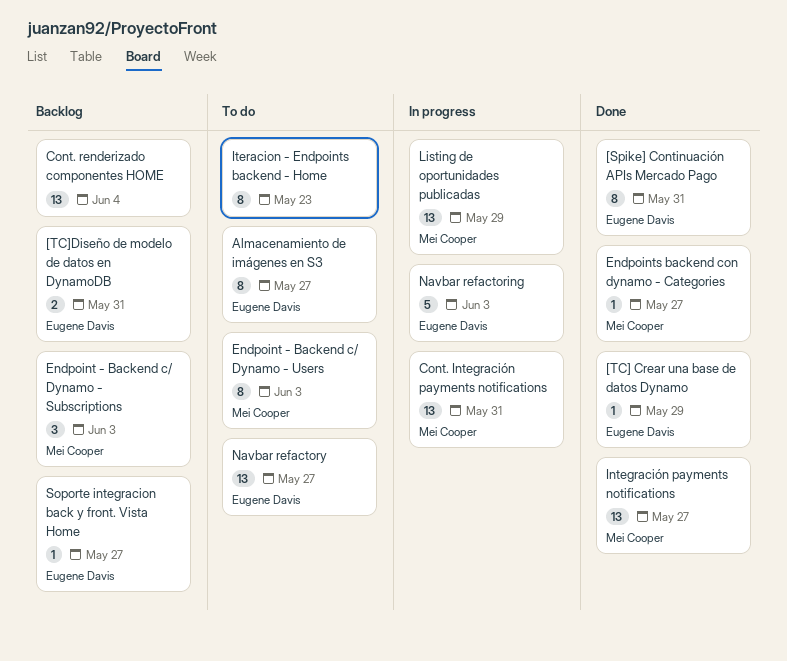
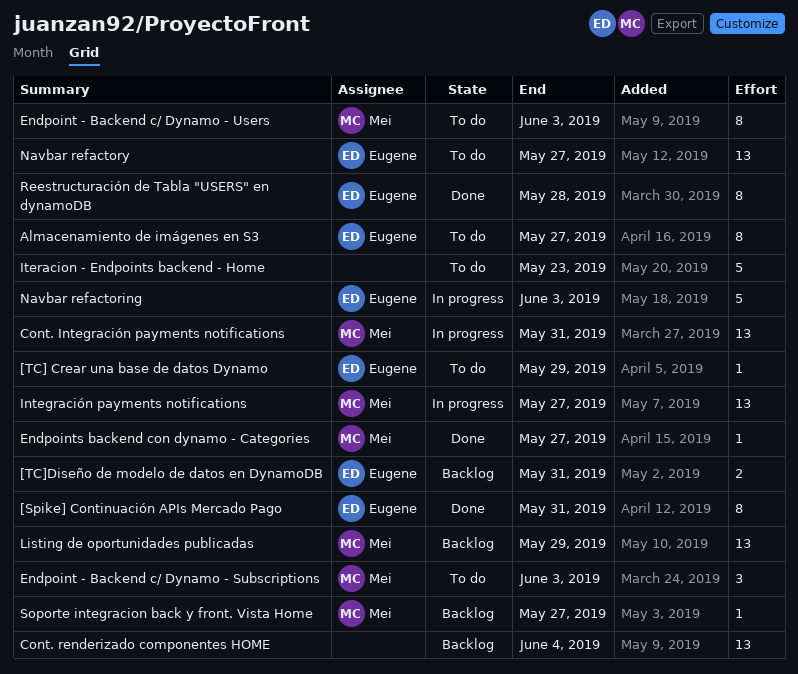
[TC] Crear una base de datos Dynamo, status: Done -> To do
Endpoint - Backend c/ Dynamo - Subscriptions, status: Backlog -> To do
Integración payments notifications, status: Done -> In progress
Iteracion - Endpoints backend - Home, estimate: 8 -> 5
Listing de oportunidades publicadas, status: In progress -> Backlog
Reestructuración de Tabla "USERS" en dynamoDB: none -> present
Soporte integracion back y front. Vista Home, owner: Eugene Davis -> Mei Cooper

